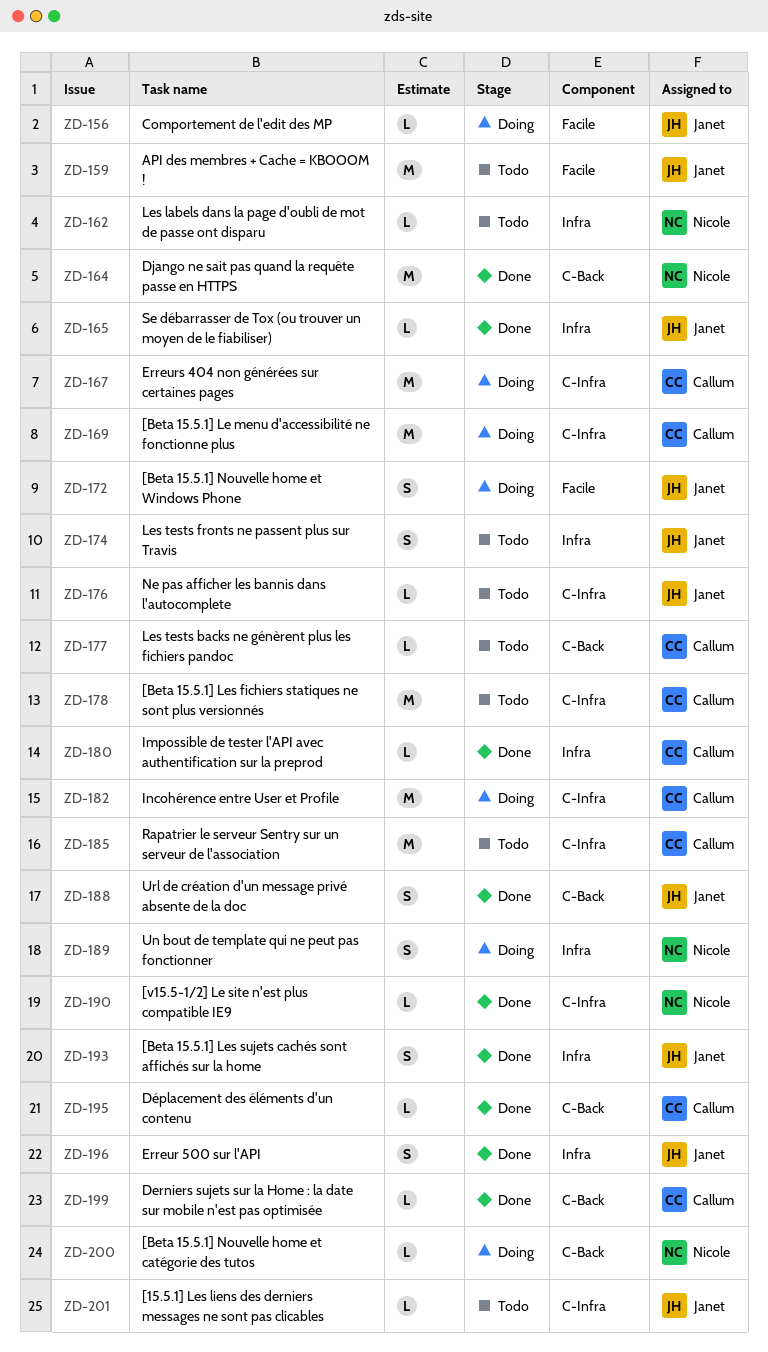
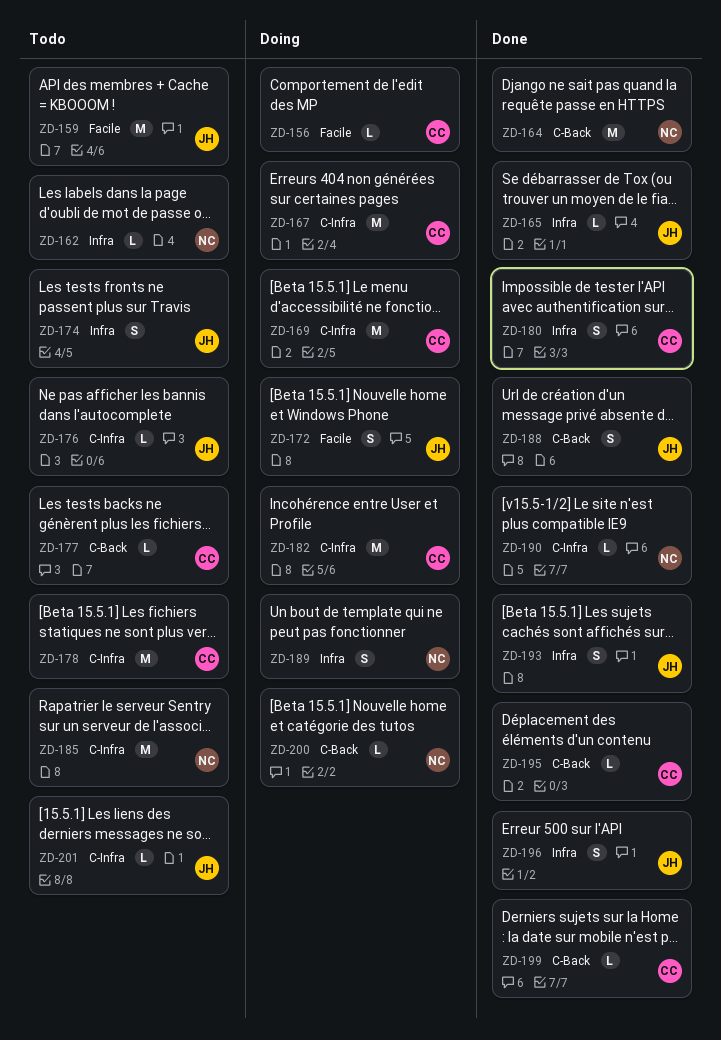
ZD-156, owner: Janet -> Callum
ZD-180, estimate: L -> S
ZD-185, owner: Callum -> Nicole

